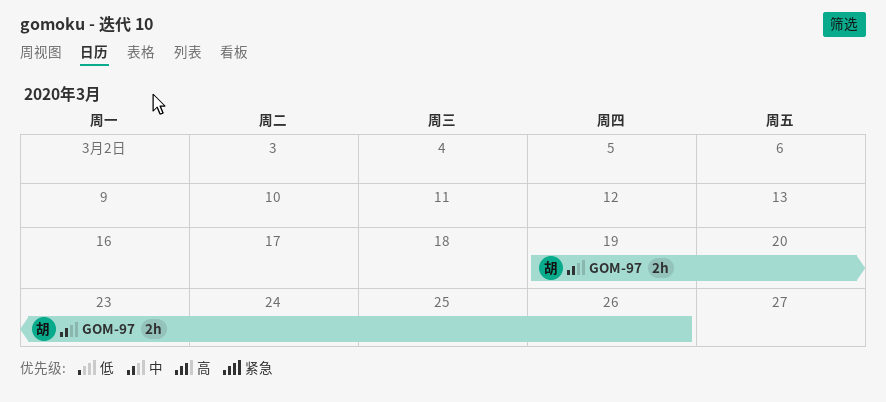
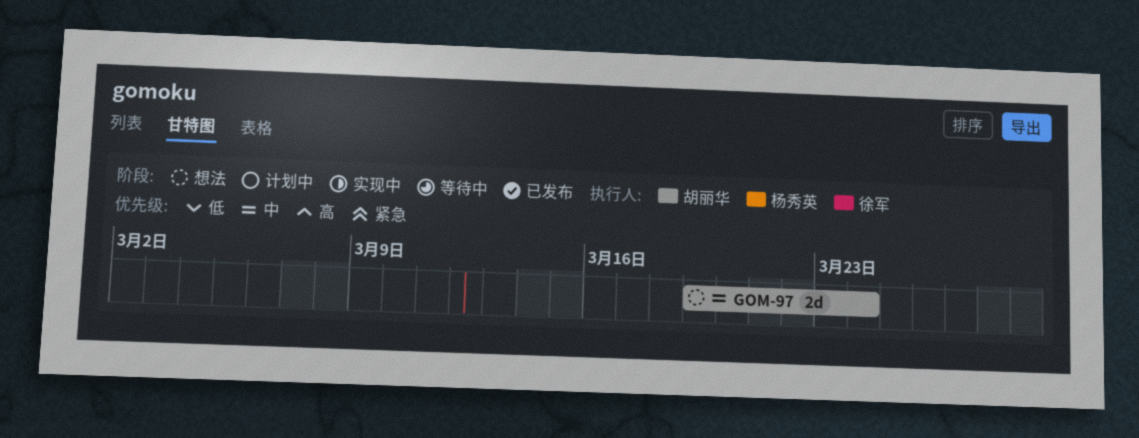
GOM-97, estimate: 2h -> 2d
GOM-97, due: Mar 26 -> Mar 24

